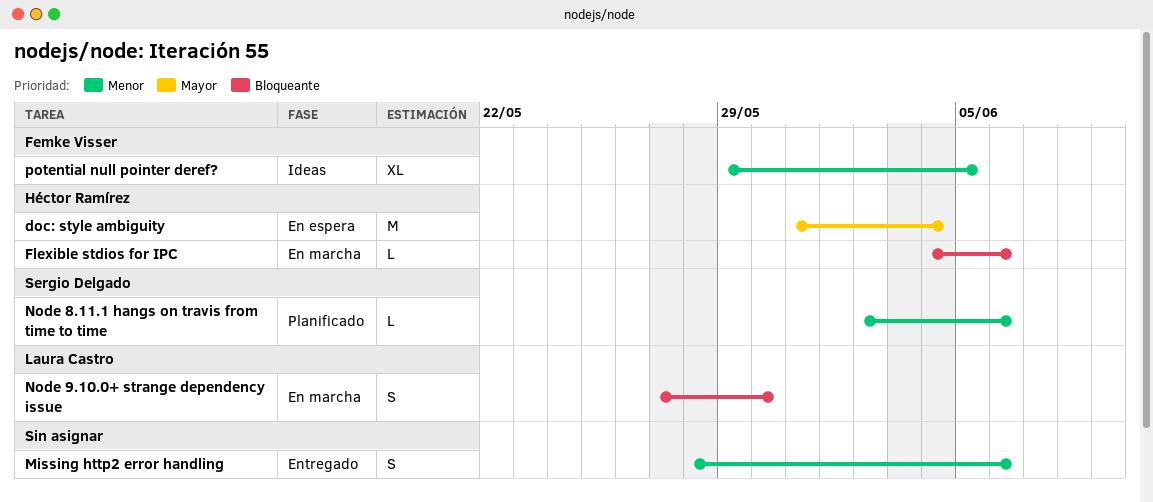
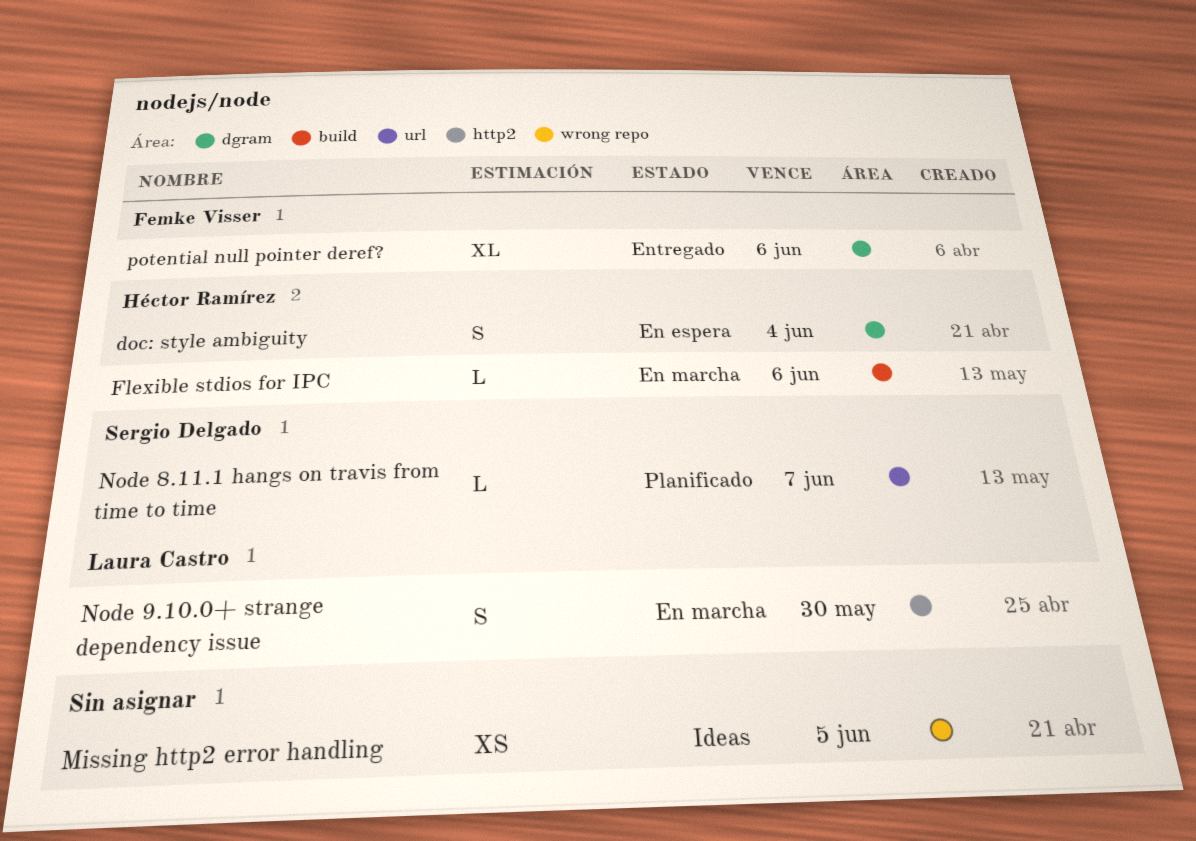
doc: style ambiguity, estimate: M -> S
Missing http2 error handling, status: Entregado -> Ideas
Missing http2 error handling, estimate: S -> XS
Missing http2 error handling, due: Jun 6 -> Jun 5
Node 8.11.1 hangs on travis from time to time, due: Jun 6 -> Jun 7
potential null pointer deref?, status: Ideas -> Entregado
potential null pointer deref?, due: Jun 5 -> Jun 6

